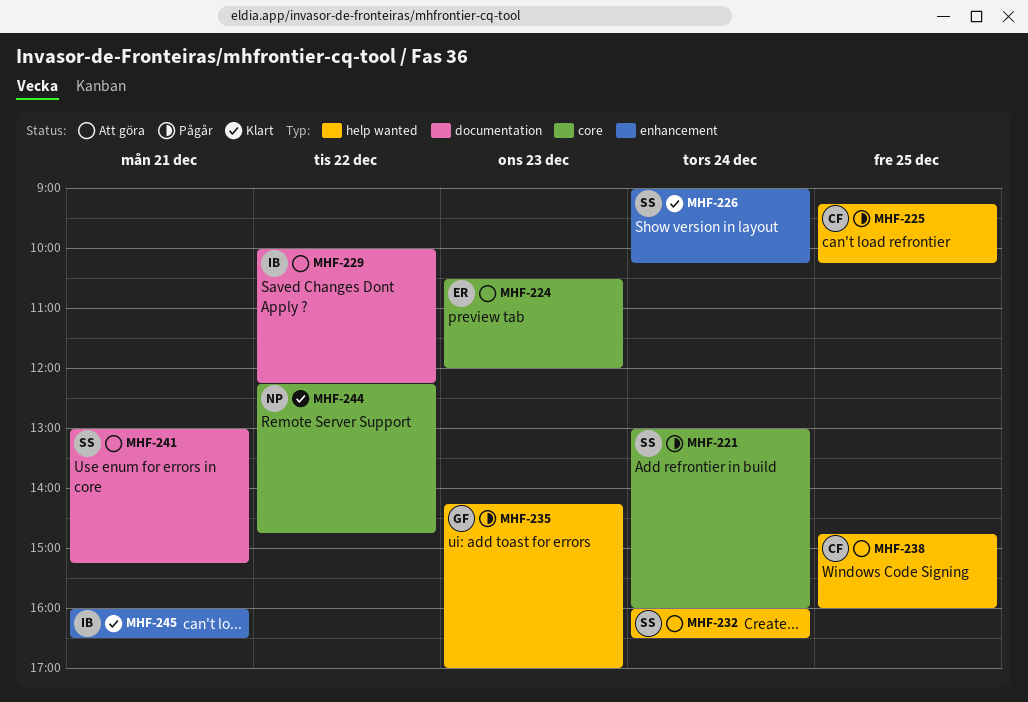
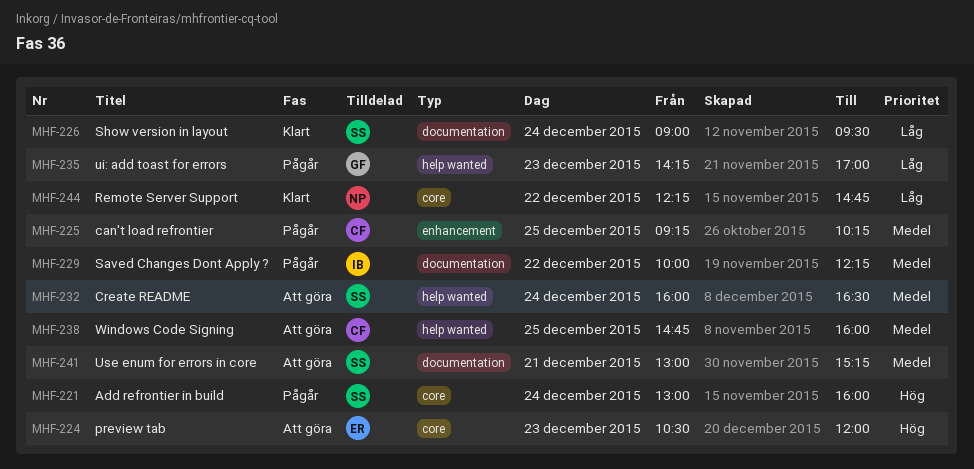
MHF-225, label: help wanted -> enhancement
MHF-226, label: enhancement -> documentation
MHF-226, ends: 10:15 -> 09:30
MHF-229, status: Att göra -> Pågår
MHF-245: present -> none

